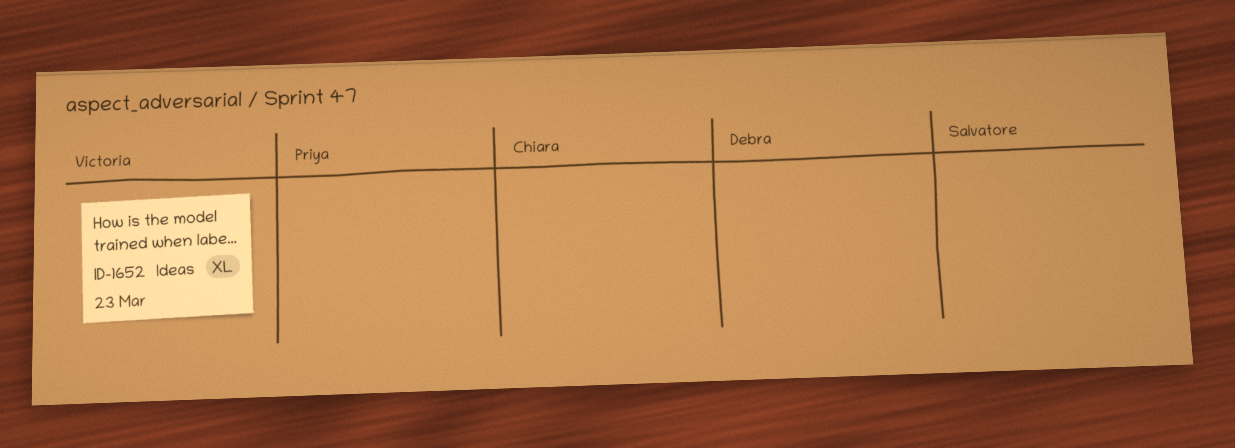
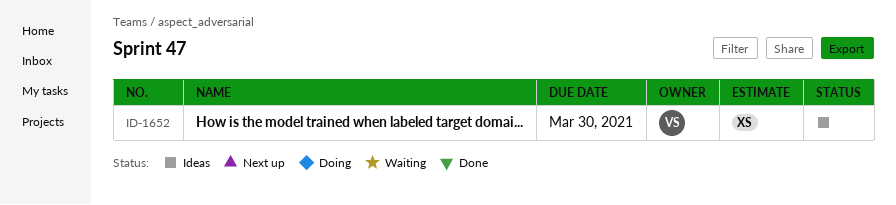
ID-1652, estimate: XL -> XS
ID-1652, due: Mar 23 -> Mar 30

